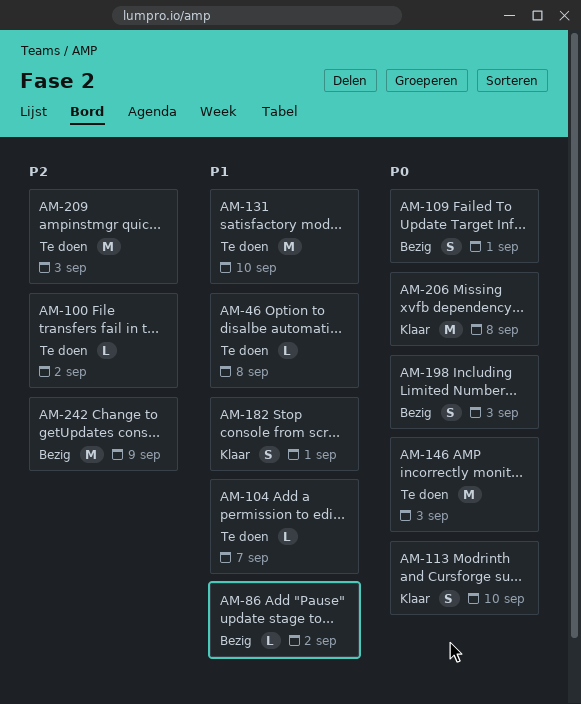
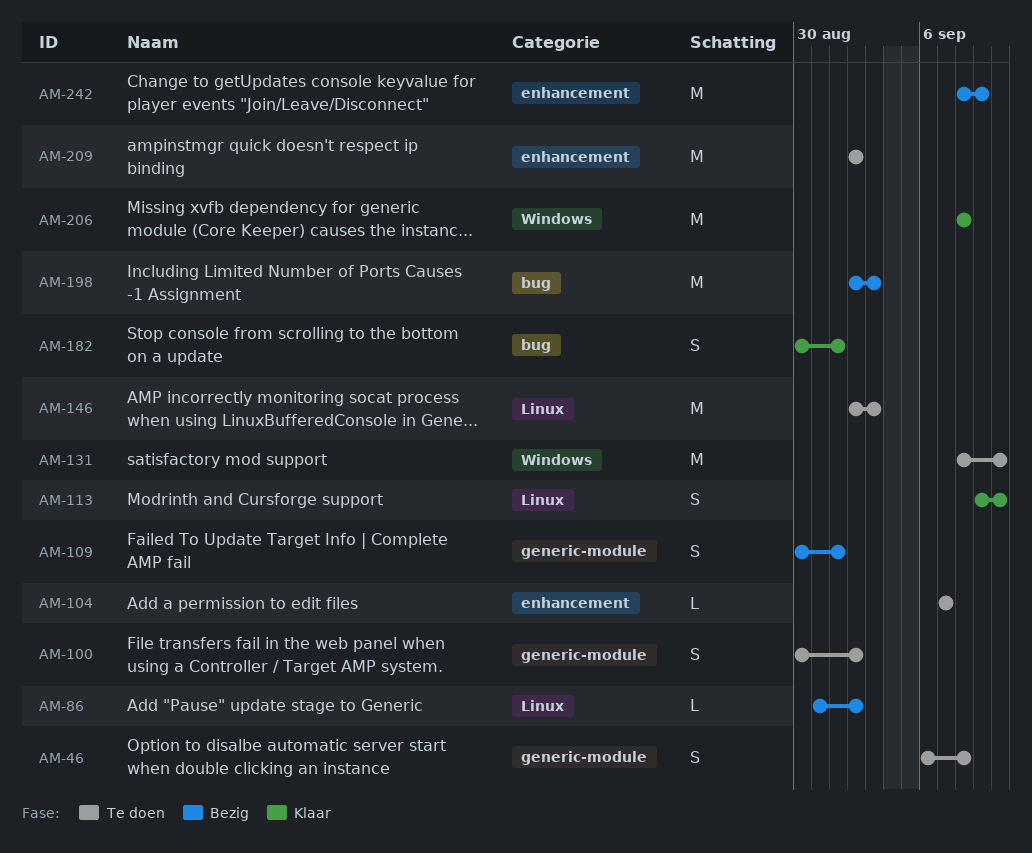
AM-46, estimate: L -> S
AM-100, estimate: L -> S
AM-198, estimate: S -> M
AM-209, due: Sep 3 -> Sep 2

